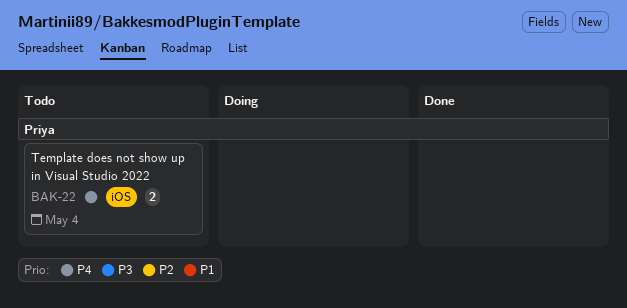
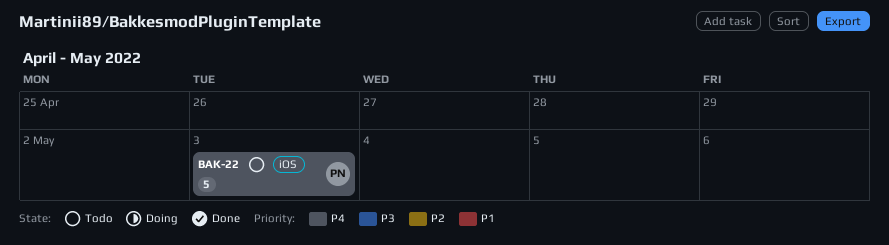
BAK-22, estimate: 2 -> 5
BAK-22, due: May 4 -> May 3

